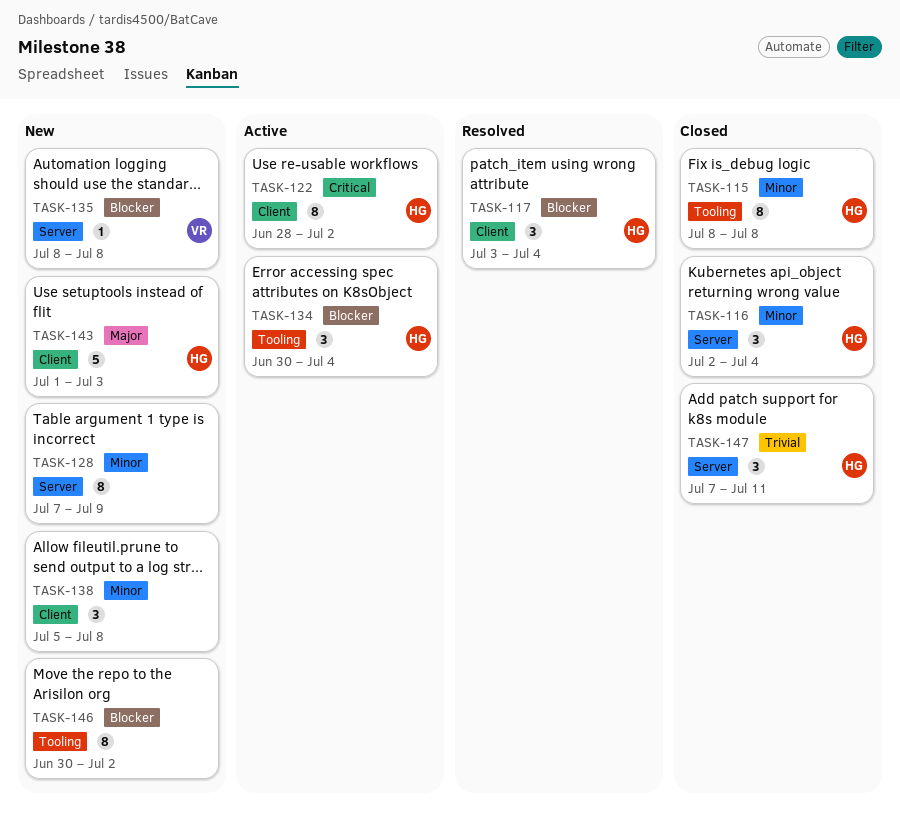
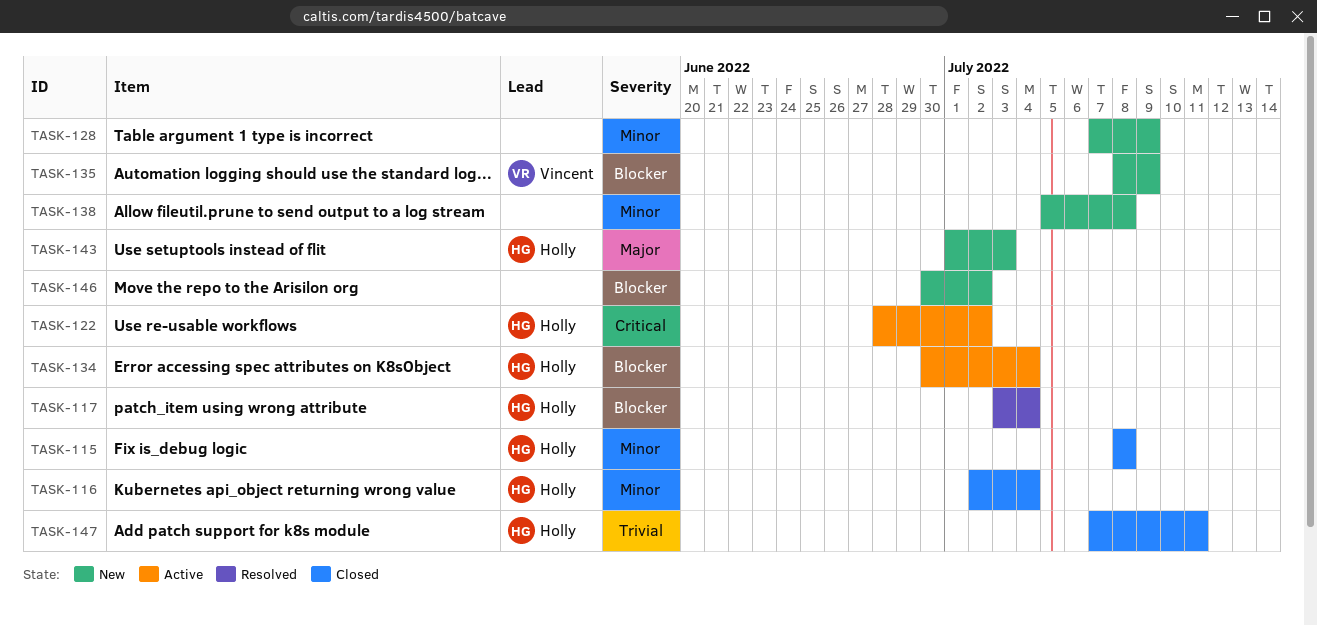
TASK-135, due: Jul 8 -> Jul 9

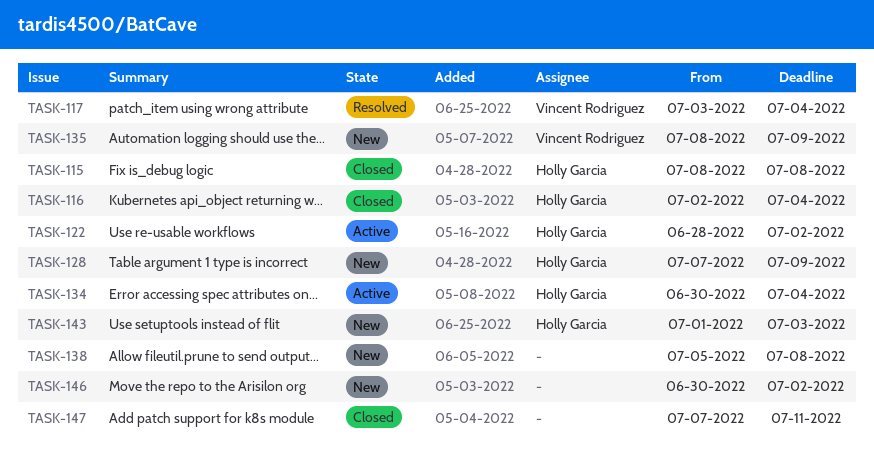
TASK-117, owner: Holly Garcia -> Vincent Rodriguez
TASK-128, owner: none -> Holly Garcia
TASK-147, owner: Holly Garcia -> none

